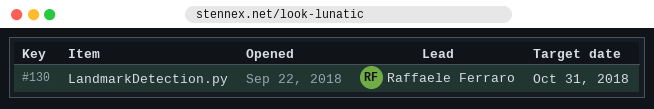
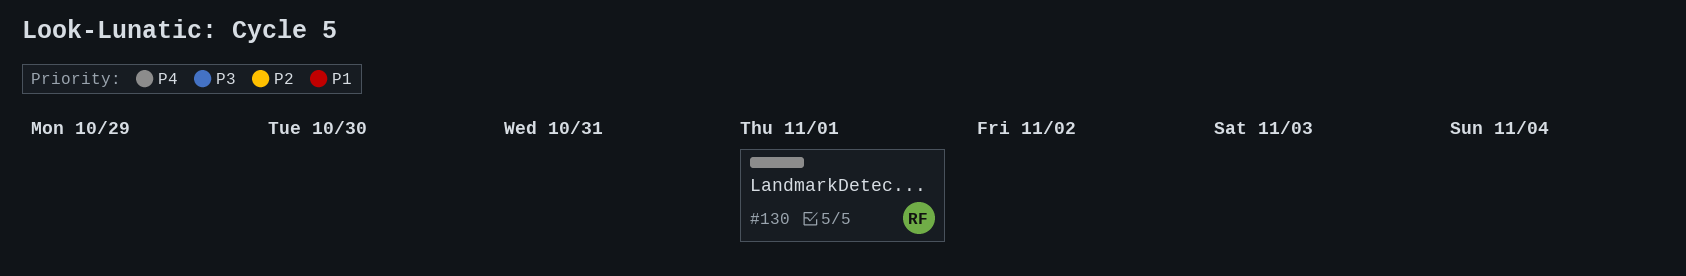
#130, due: Oct 31 -> Nov 1

